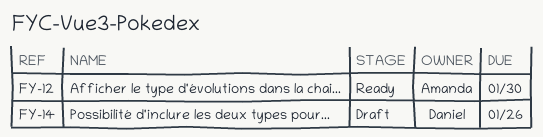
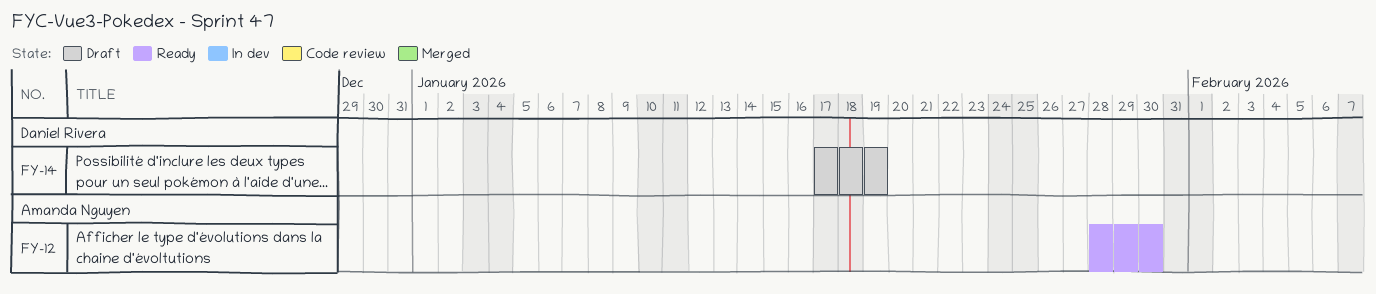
FY-14, due: Jan 26 -> Jan 19

